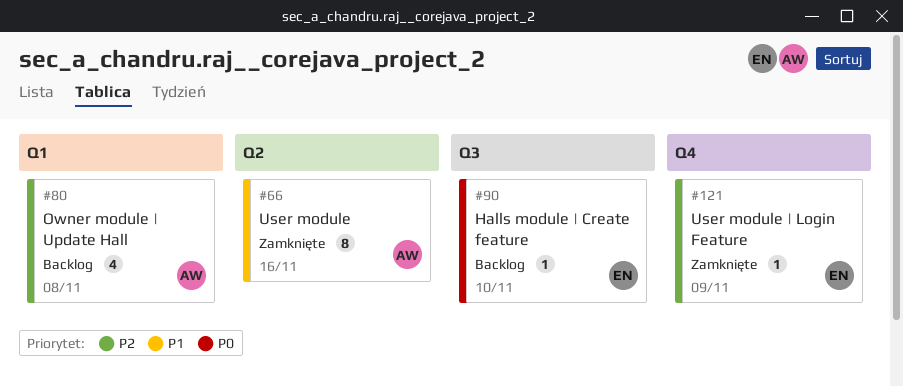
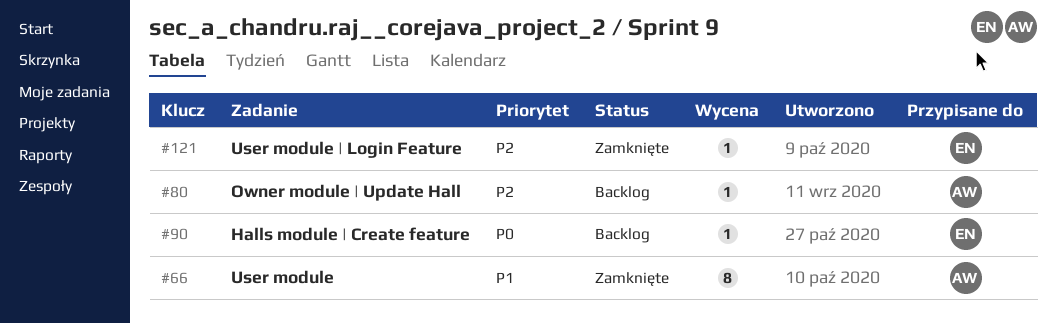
#80, estimate: 4 -> 1

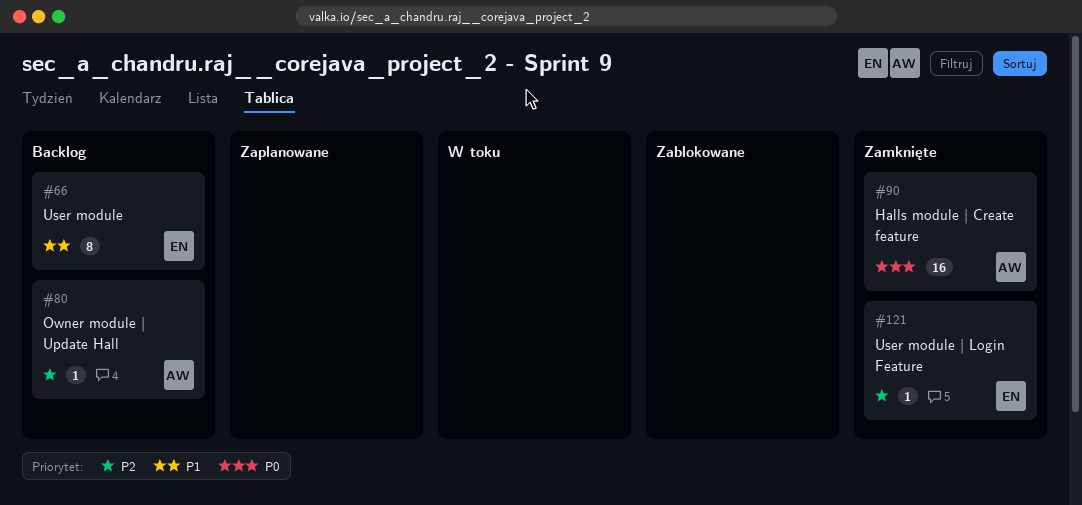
#66, status: Zamknięte -> Backlog
#66, owner: AW -> EN
#90, status: Backlog -> Zamknięte
#90, owner: EN -> AW
#90, estimate: 1 -> 16

